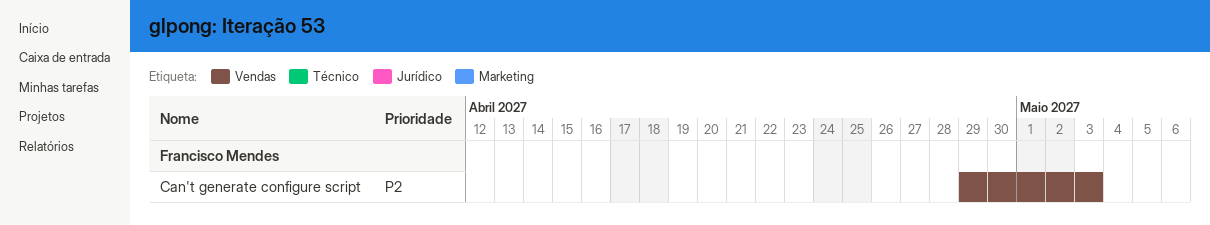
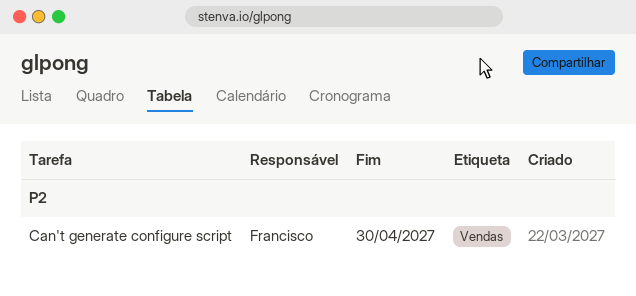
Can't generate configure script, due: May 3 -> Apr 30

